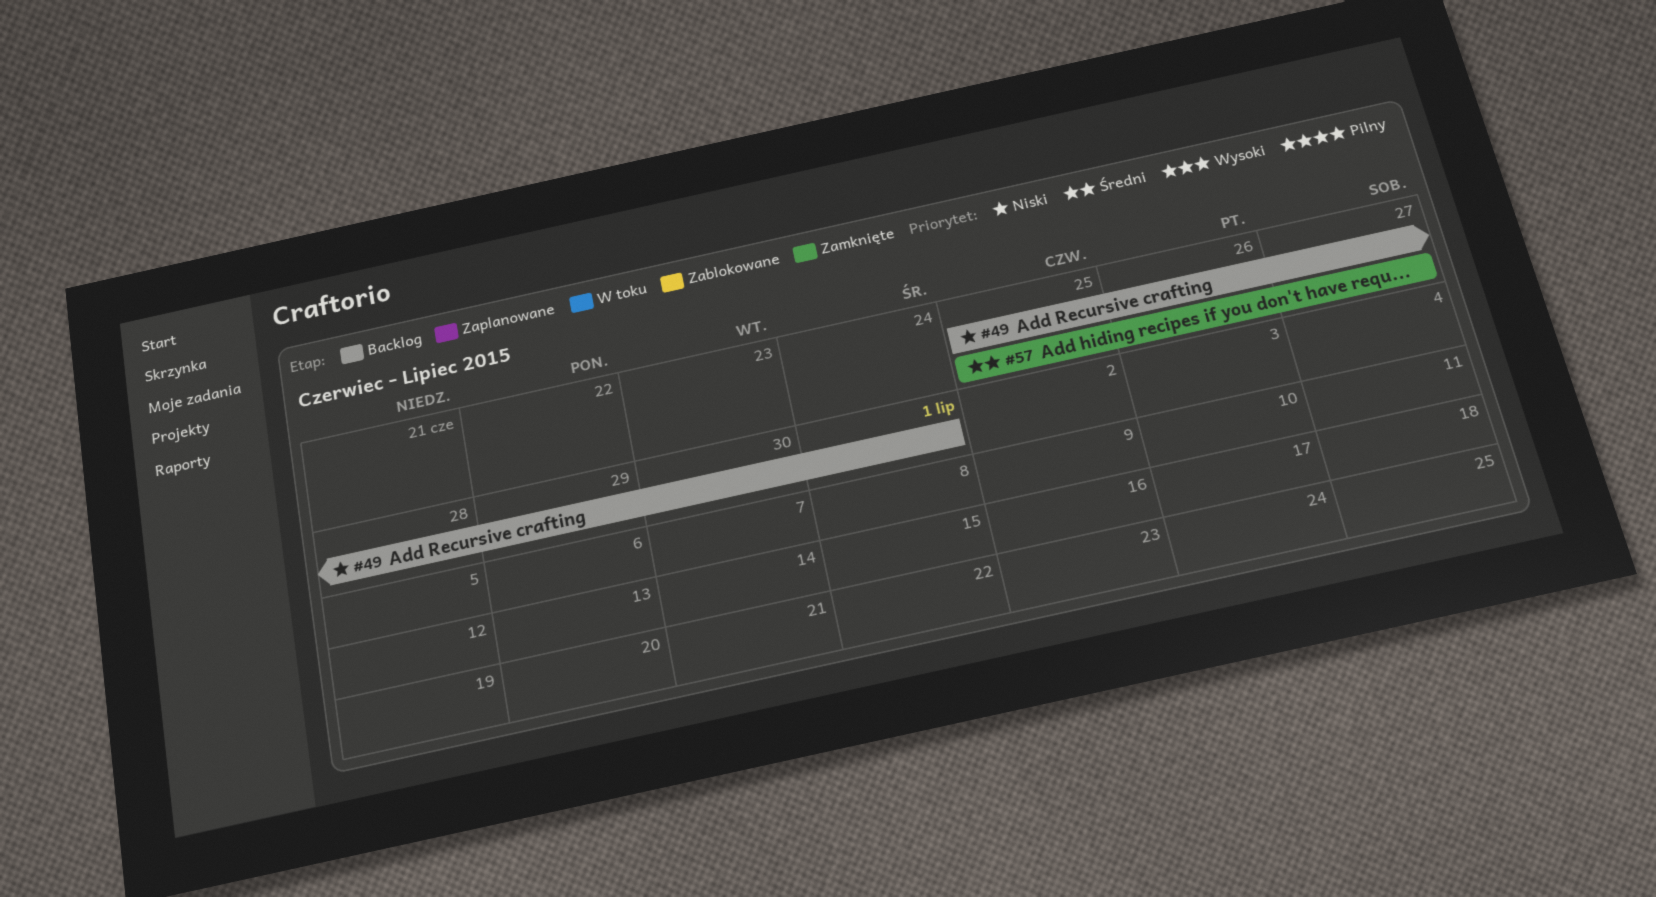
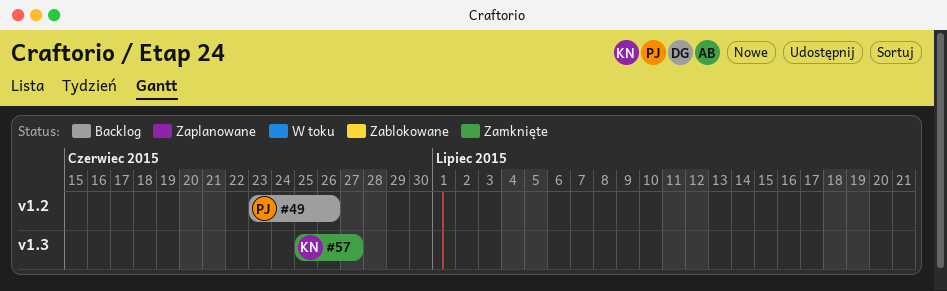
#49, start: Jun 25 -> Jun 23
#49, due: Jul 1 -> Jun 26

